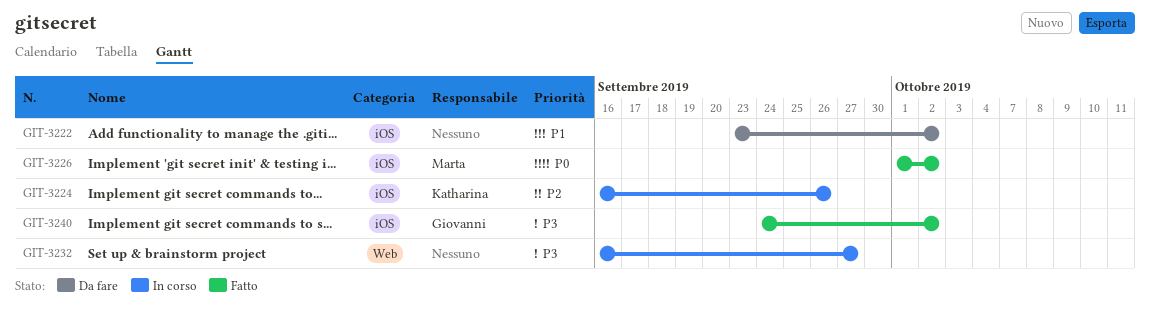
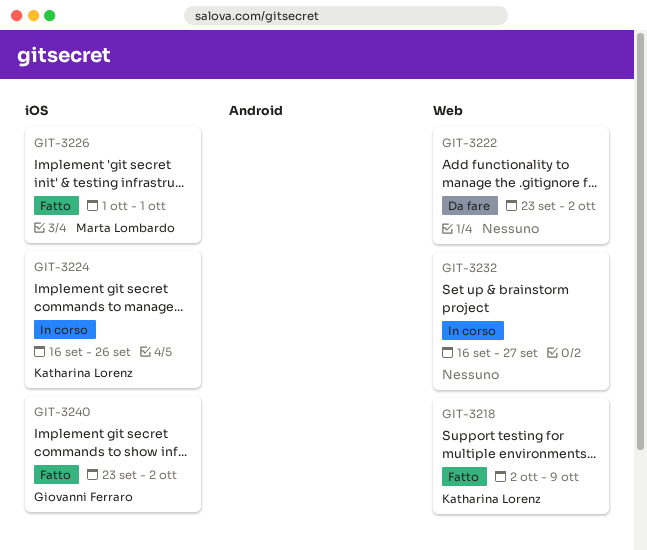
GIT-3218: none -> present
GIT-3222, label: iOS -> Web
GIT-3226, due: Oct 2 -> Oct 1
GIT-3240, start: Sep 24 -> Sep 23

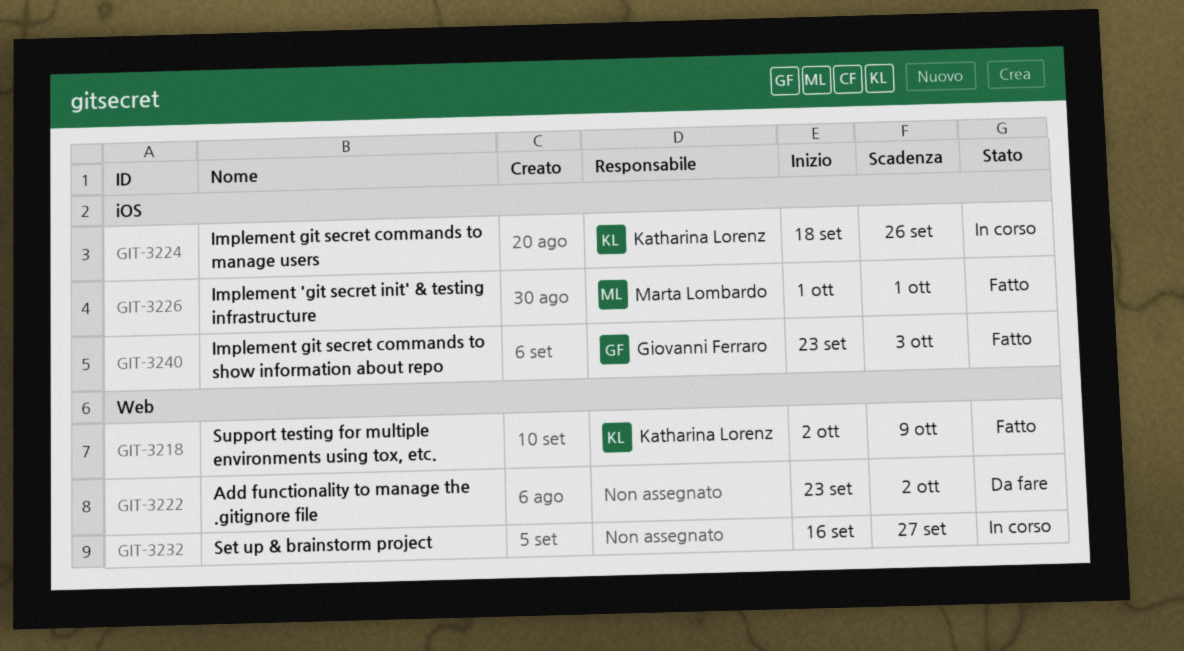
GIT-3224, start: Sep 16 -> Sep 18
GIT-3240, due: Oct 2 -> Oct 3

